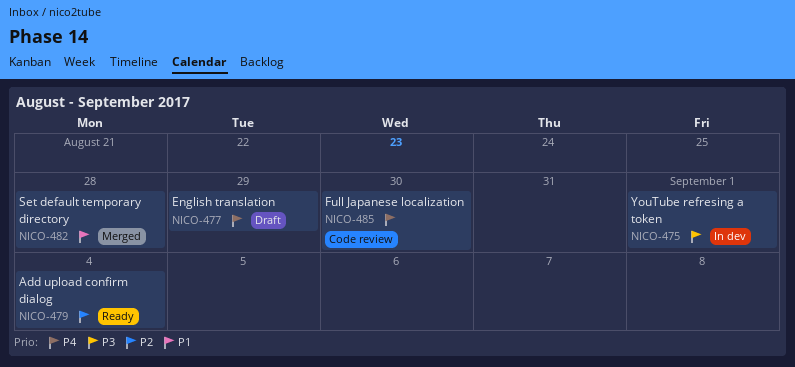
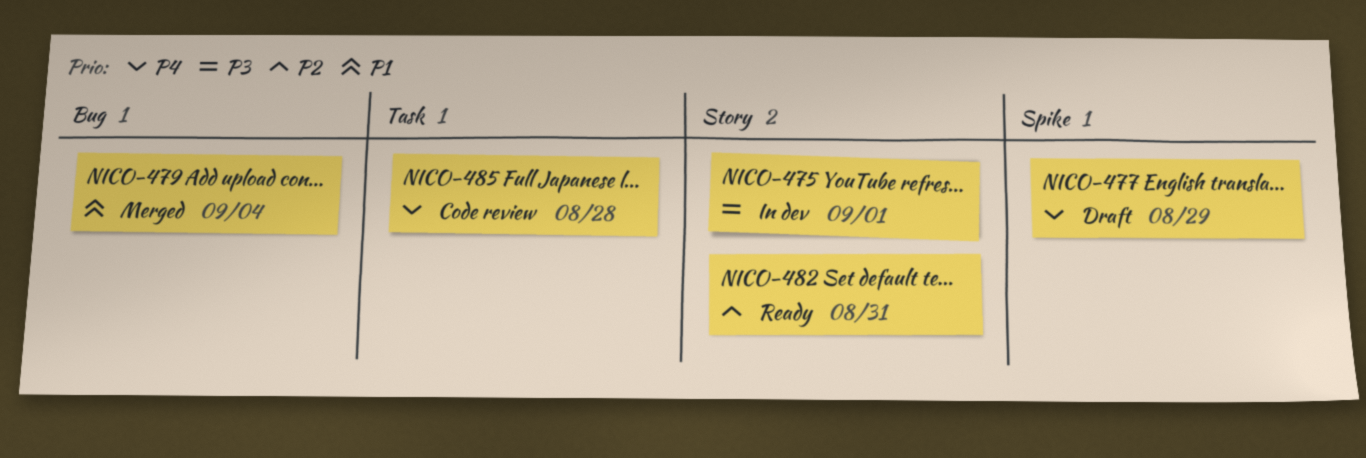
NICO-479, status: Ready -> Merged
NICO-479, priority: P2 -> P1
NICO-482, status: Merged -> Ready
NICO-482, priority: P1 -> P2
NICO-482, due: Aug 28 -> Aug 31
NICO-485, due: Aug 30 -> Aug 28

